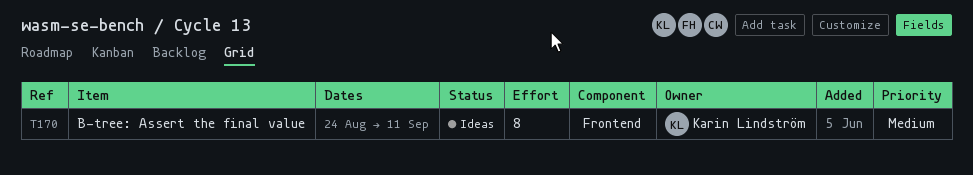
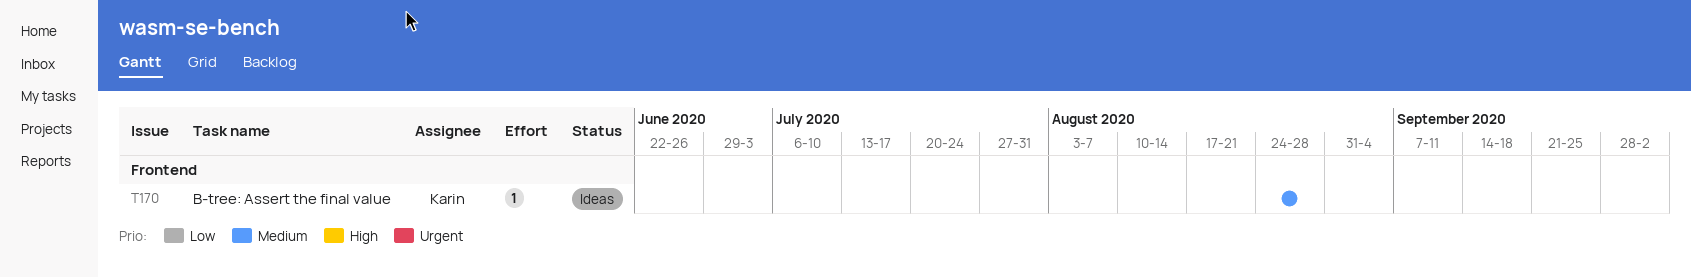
T170, estimate: 8 -> 1
T170, due: Sep 11 -> Aug 28

